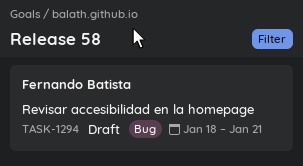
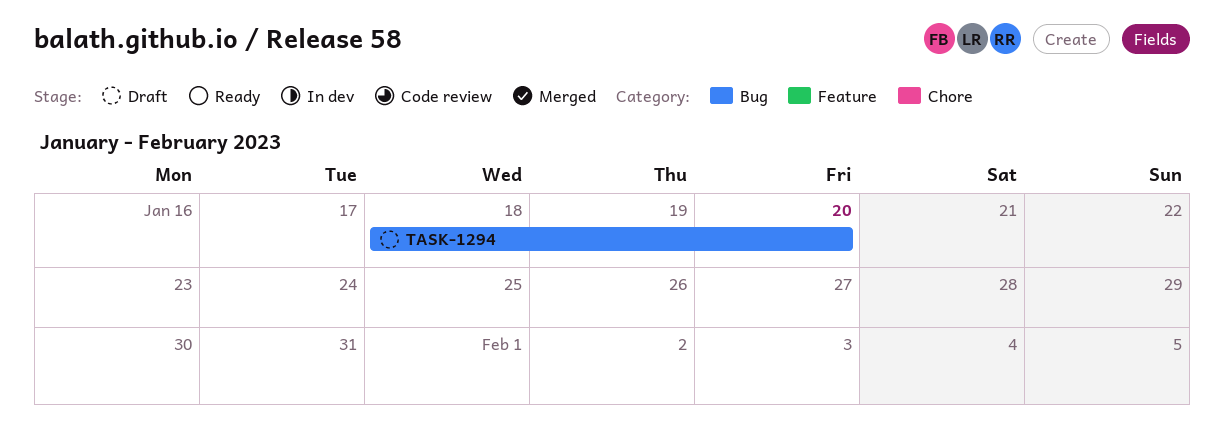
TASK-1294, due: Jan 21 -> Jan 20

